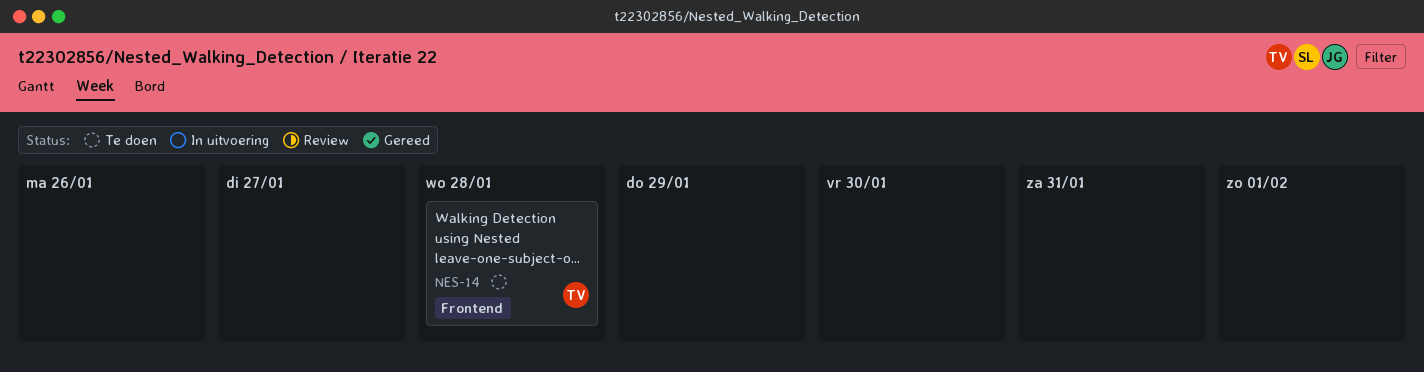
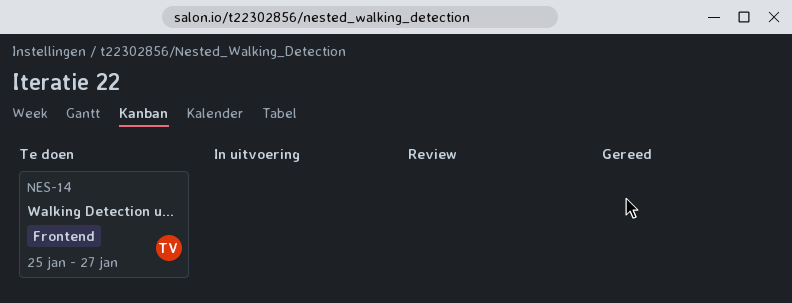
NES-14, due: Jan 28 -> Jan 27

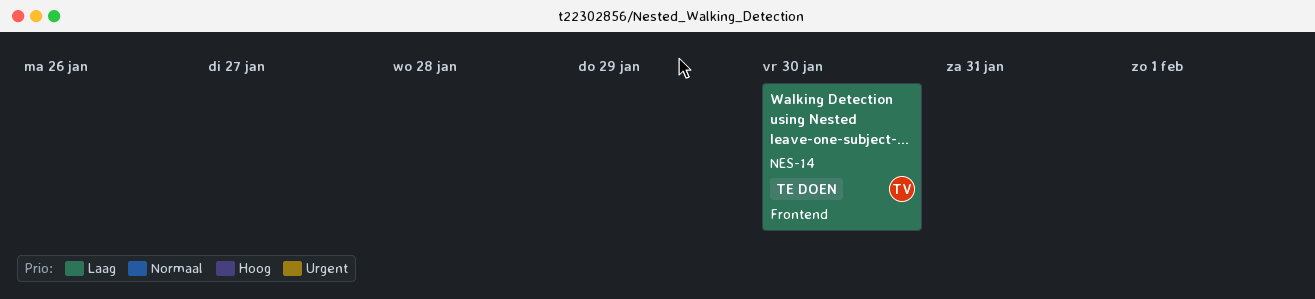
NES-14, due: Jan 27 -> Jan 30

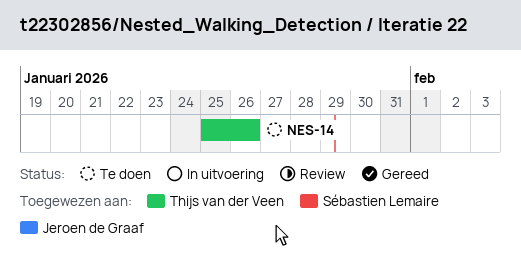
NES-14, due: Jan 30 -> Jan 26

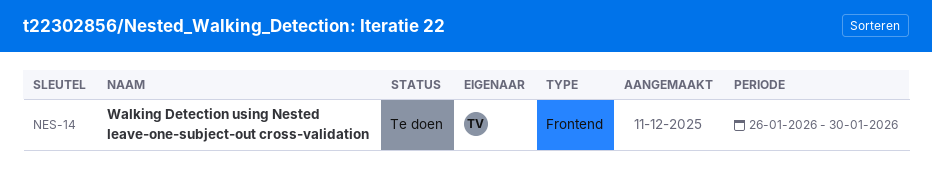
NES-14, start: Jan 25 -> Jan 26
NES-14, due: Jan 26 -> Jan 30

